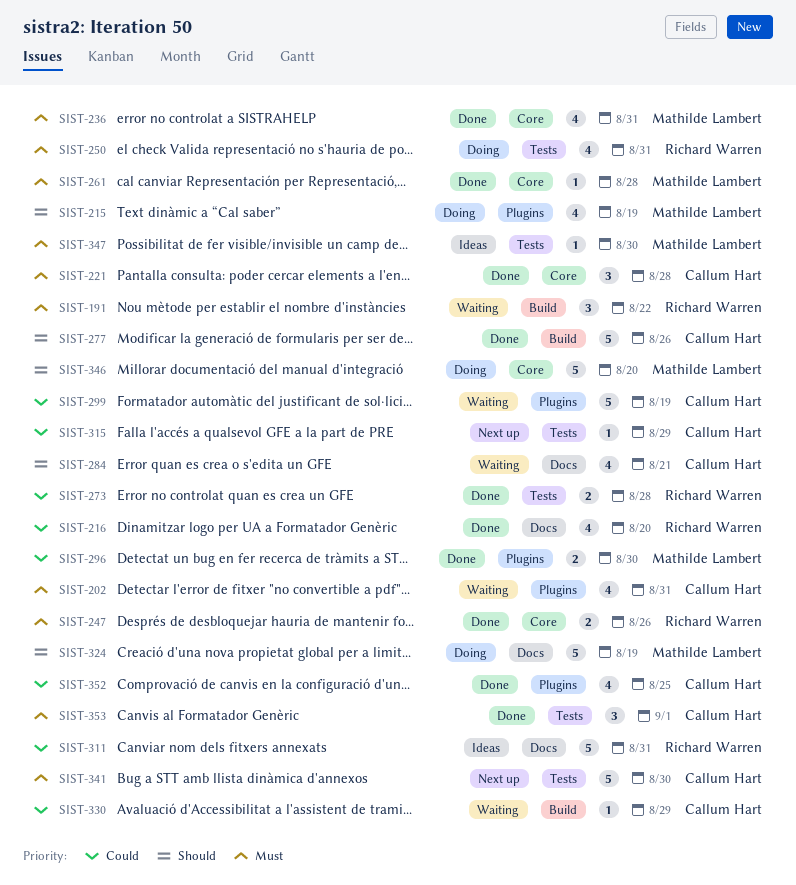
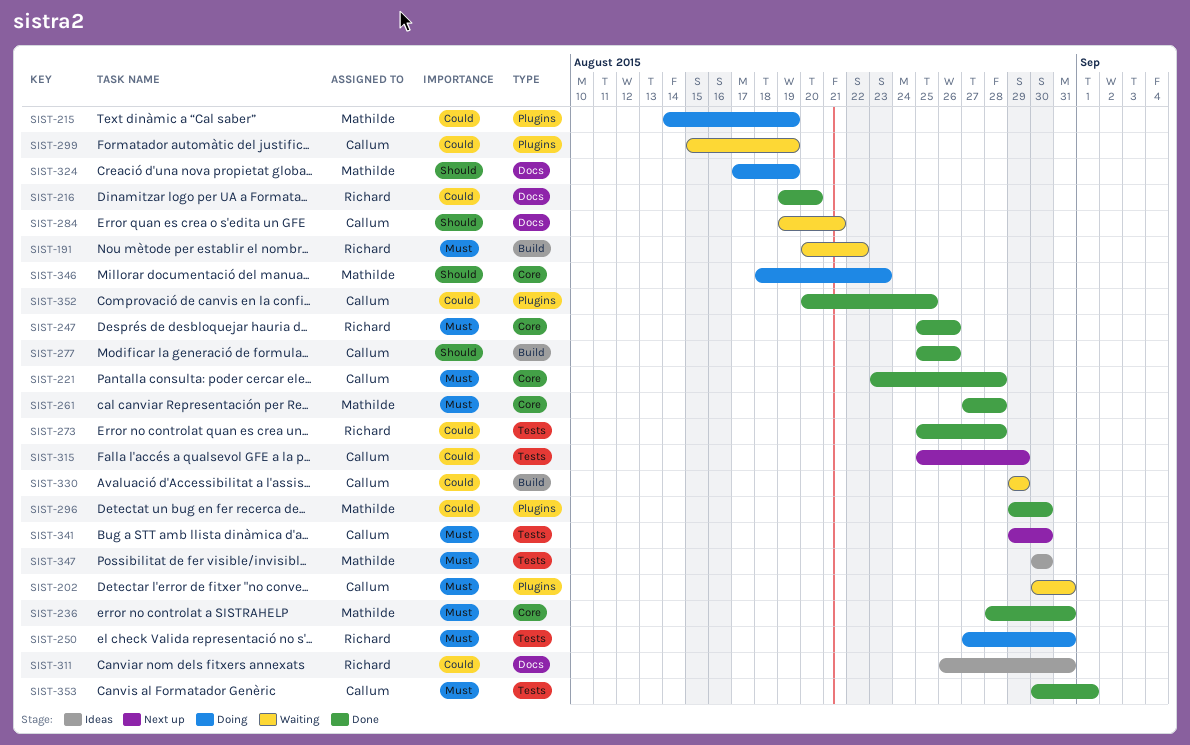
SIST-215, priority: Should -> Could
SIST-346, due: Aug 20 -> Aug 23

